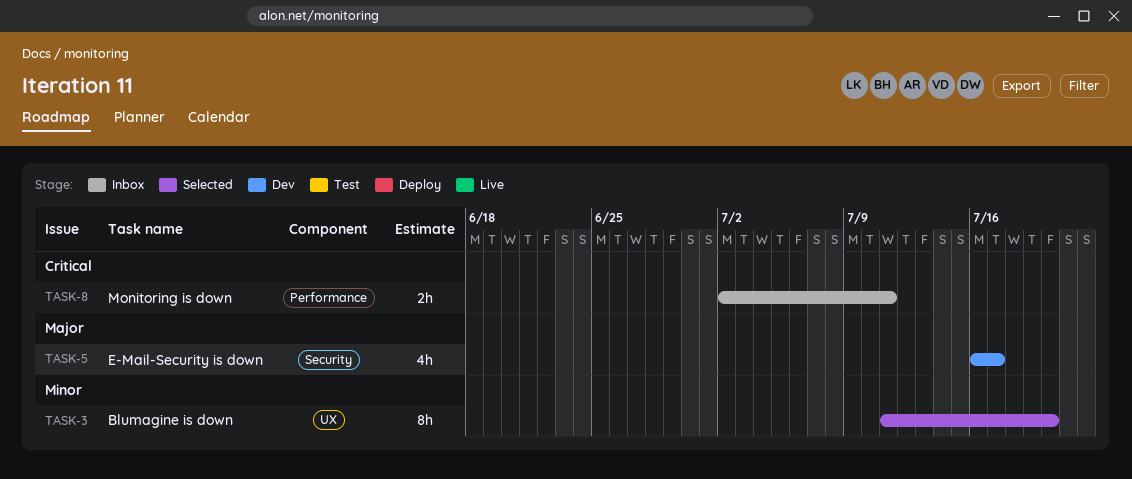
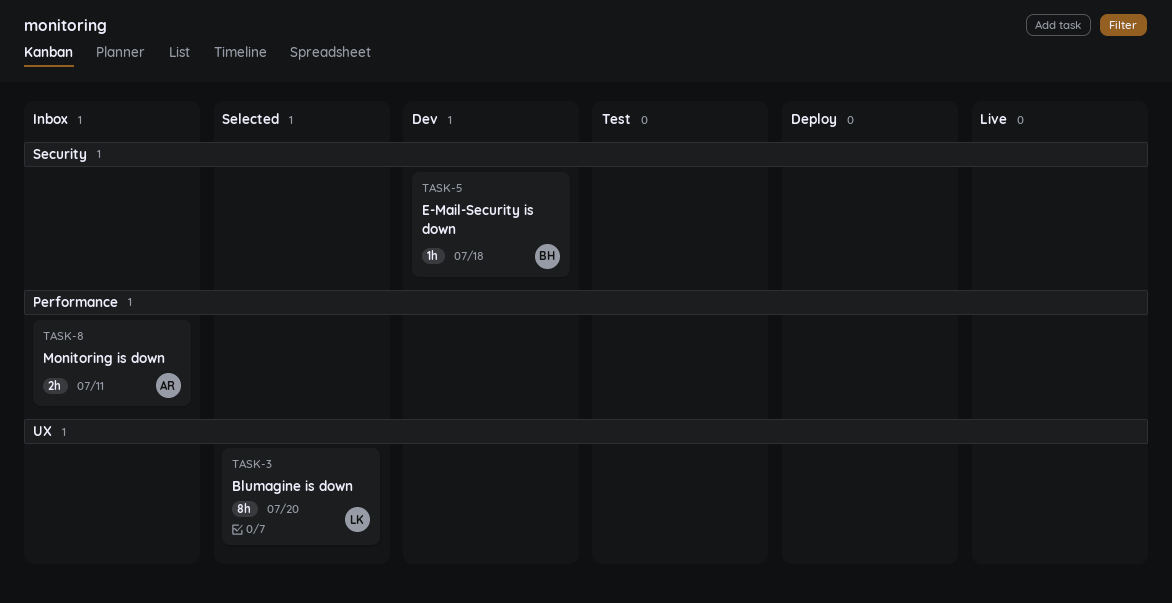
TASK-5, estimate: 4h -> 1h
TASK-5, due: Jul 17 -> Jul 18

